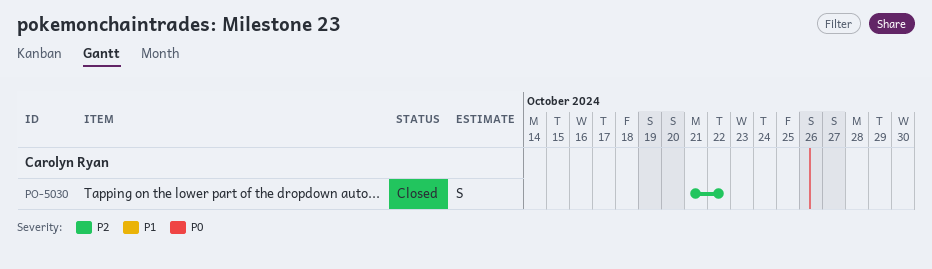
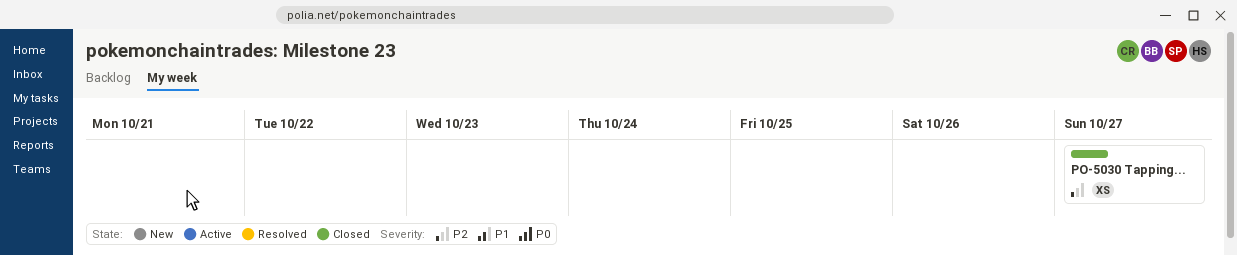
PO-5030, estimate: S -> XS
PO-5030, due: Oct 22 -> Oct 27

